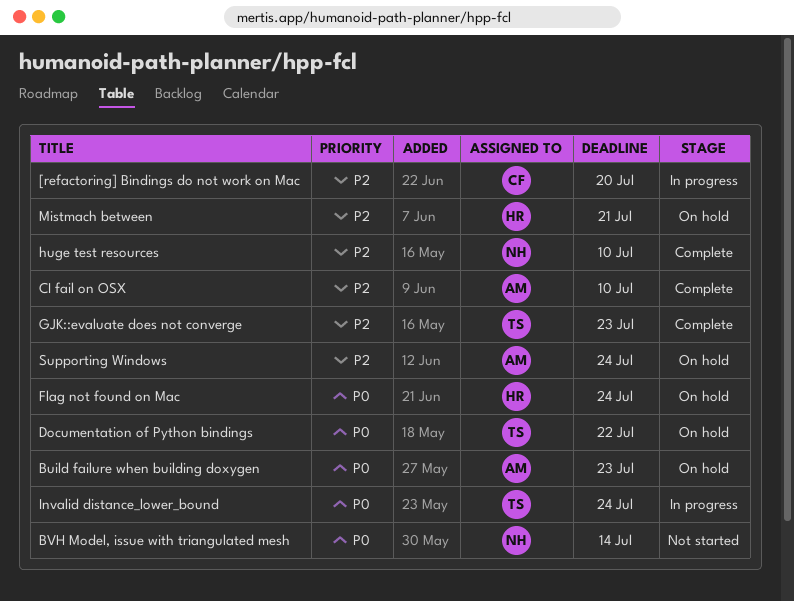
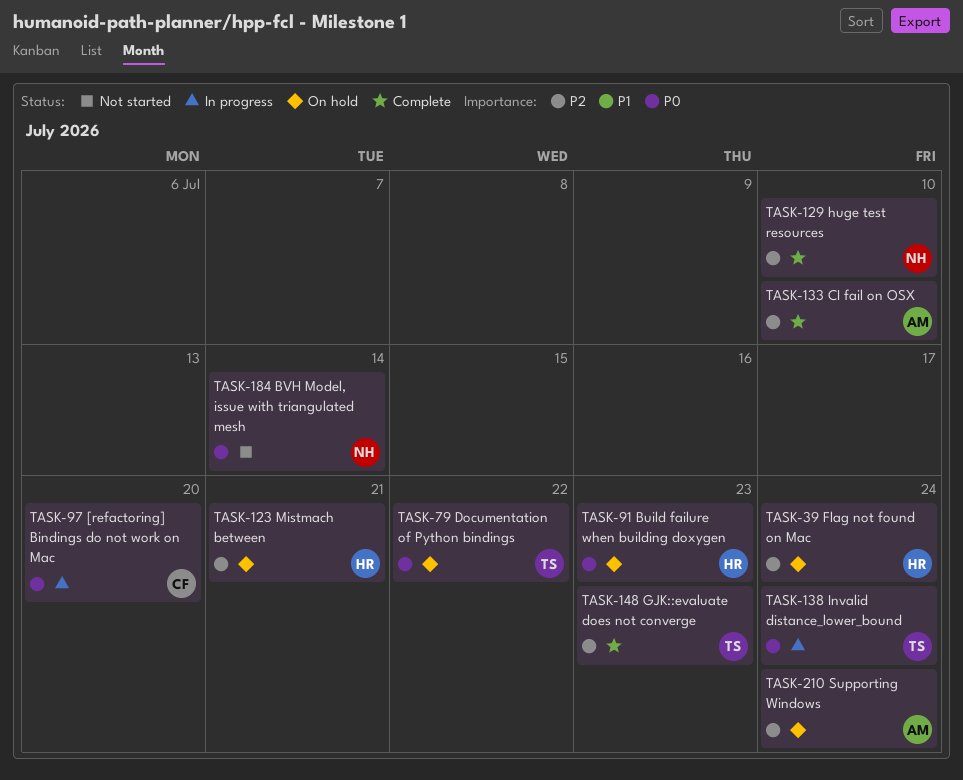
[refactoring] Bindings do not work on Mac, priority: P2 -> P0
Build failure when building doxygen, owner: AM -> HR
Flag not found on Mac, priority: P0 -> P2

